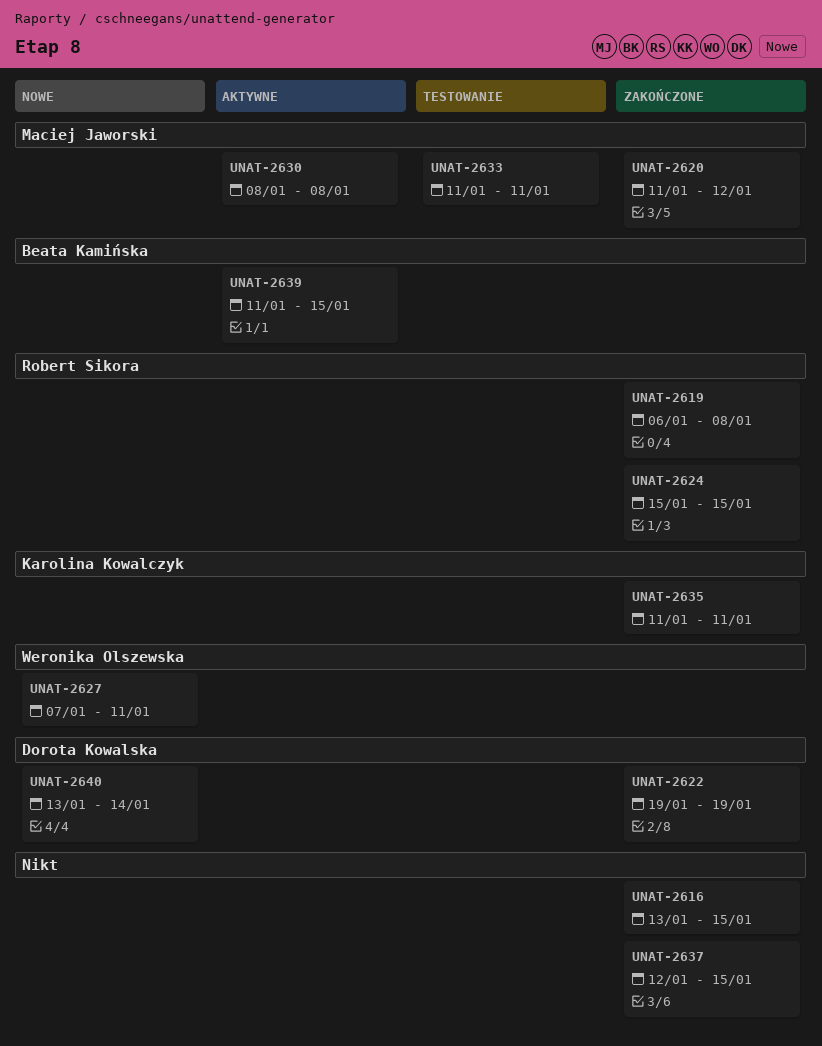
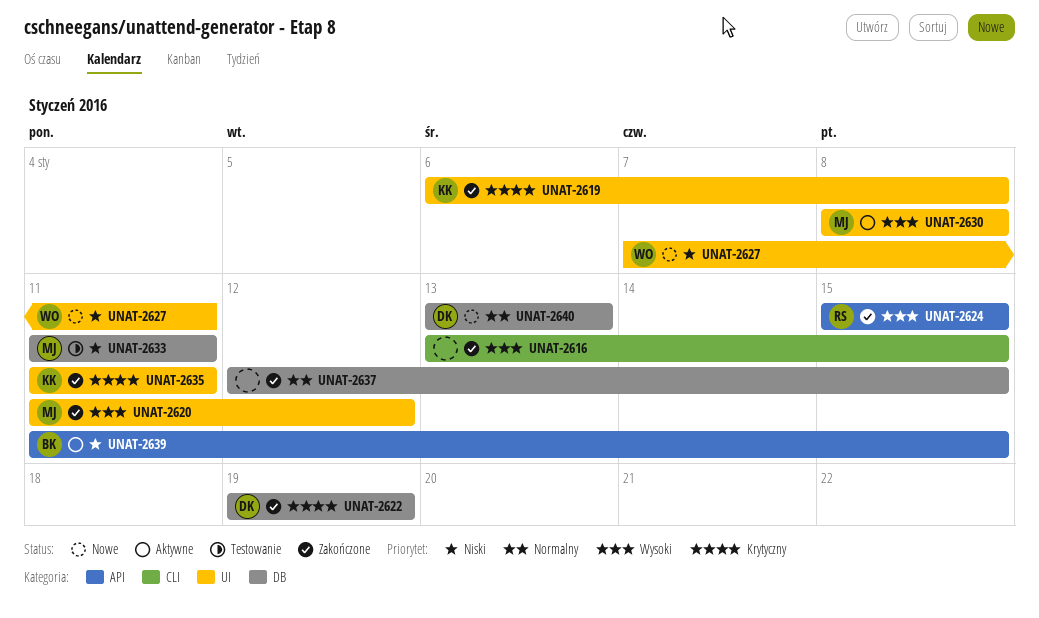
UNAT-2619, owner: Robert Sikora -> Karolina Kowalczyk
UNAT-2640, due: Jan 14 -> Jan 13

